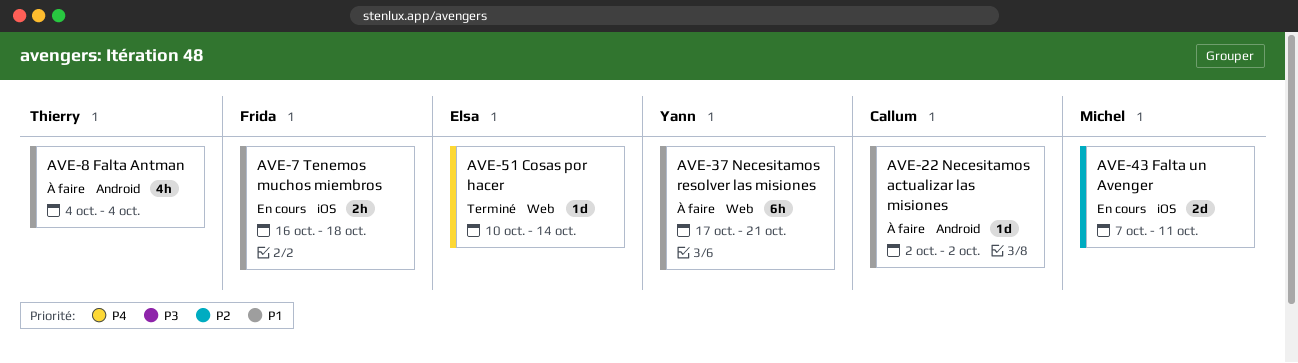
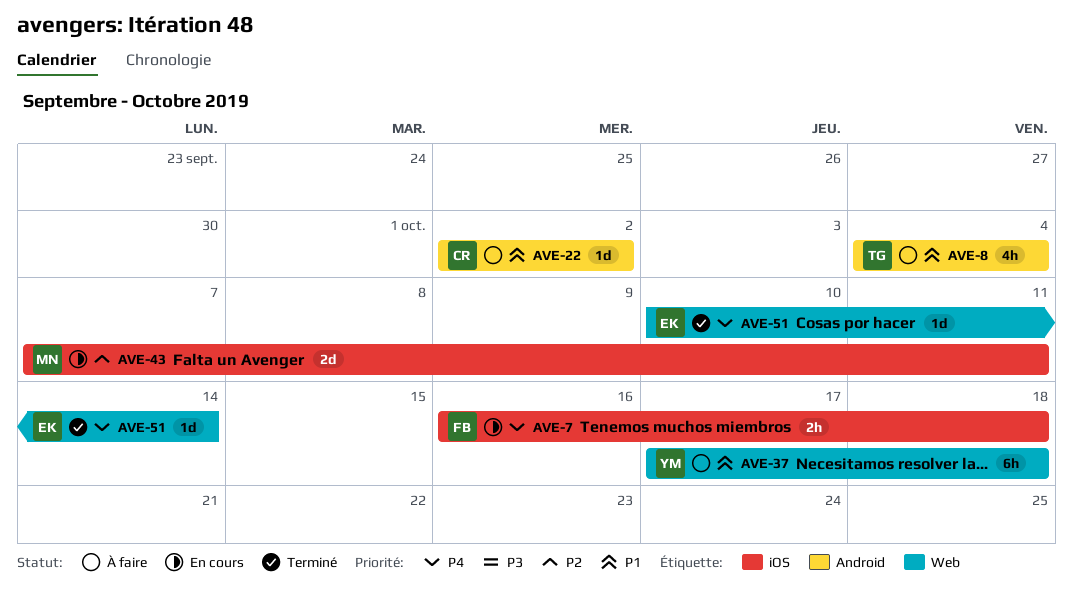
AVE-7, priority: P1 -> P4
AVE-37, due: Oct 21 -> Oct 18

